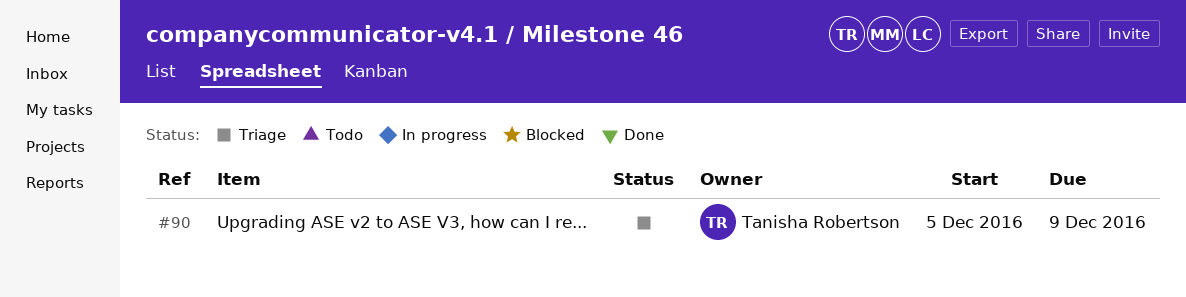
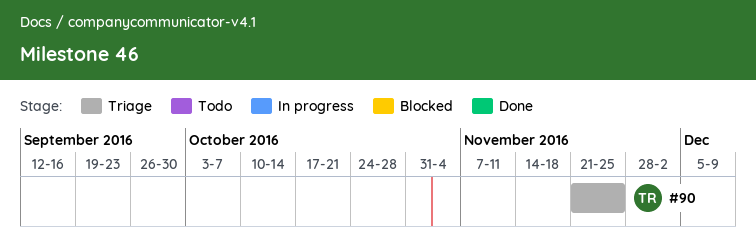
#90, start: Dec 5 -> Nov 21
#90, due: Dec 9 -> Nov 25

